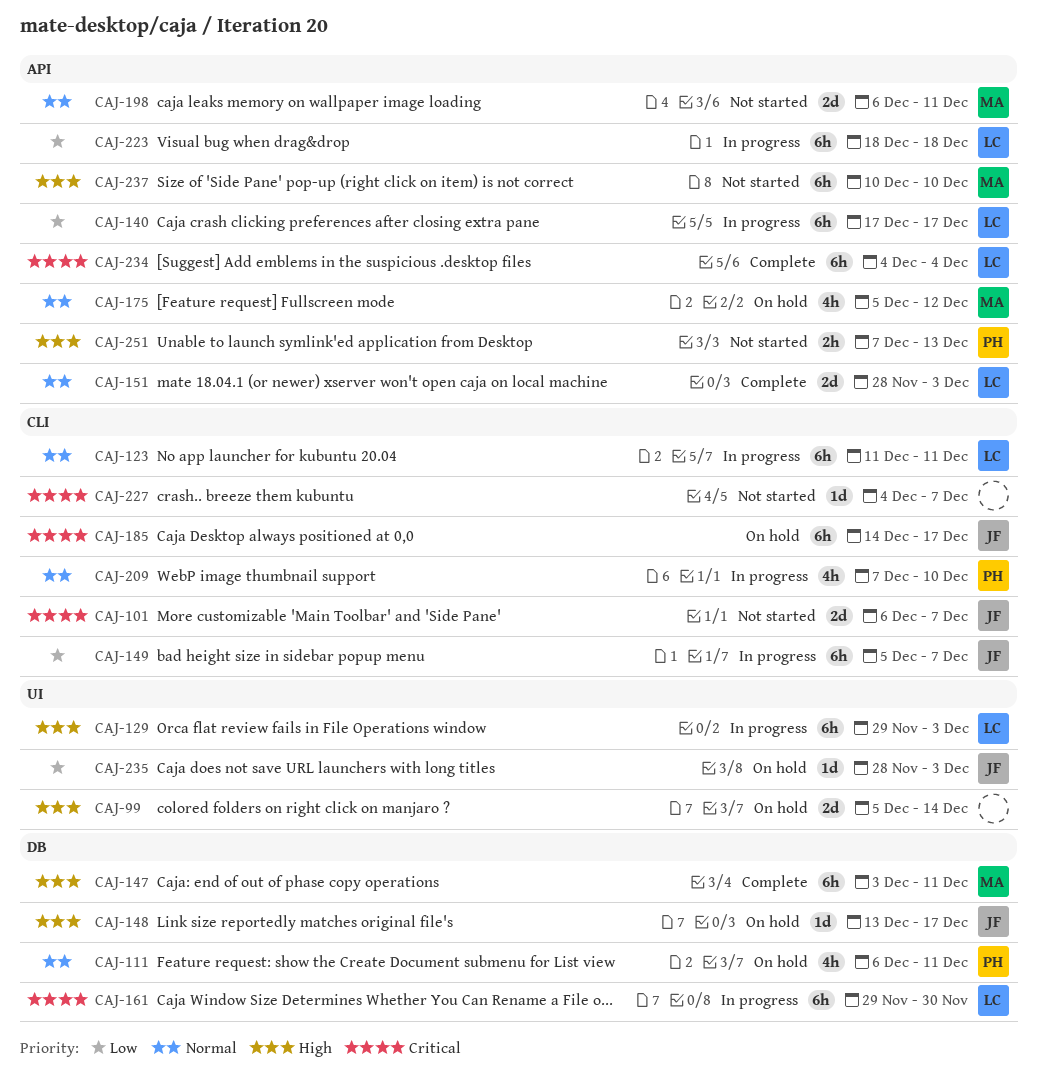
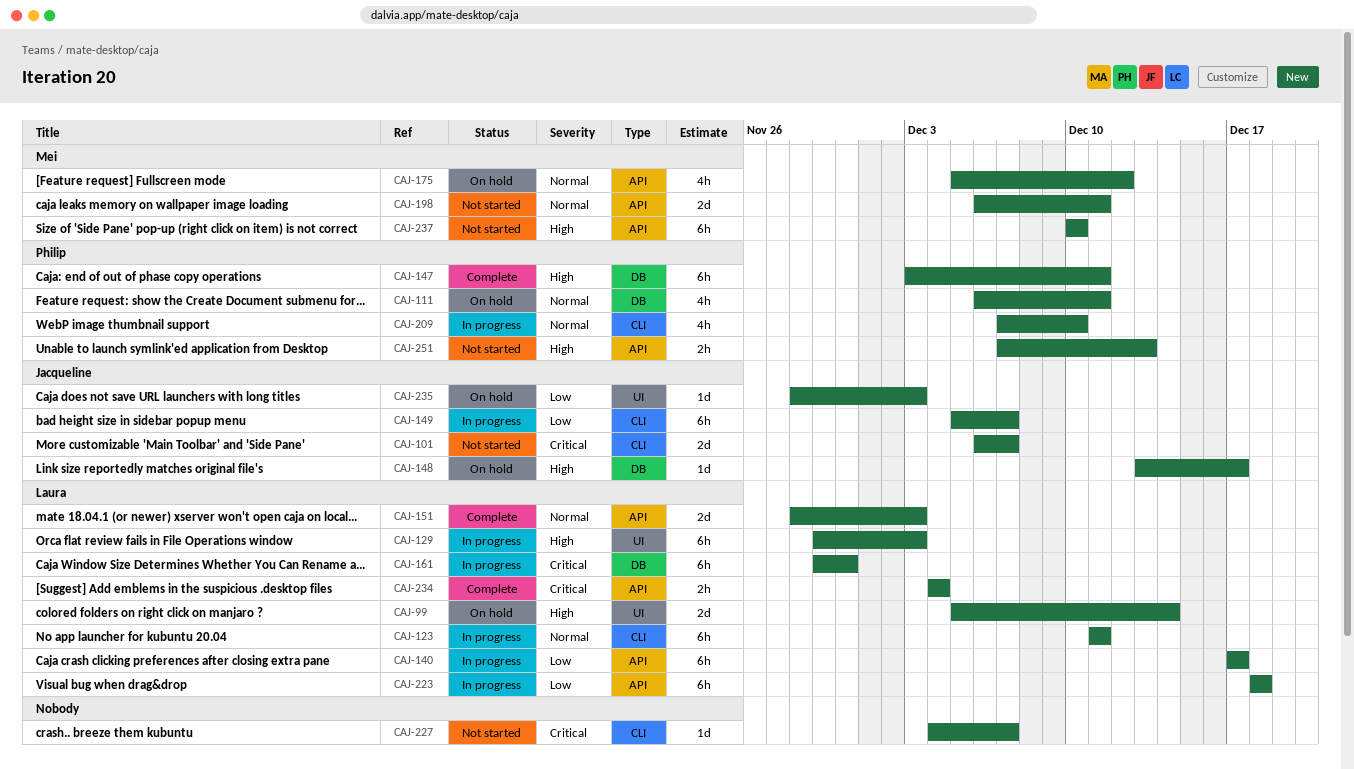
CAJ-99, owner: none -> Laura
CAJ-147, owner: Mei -> Philip
CAJ-185: present -> none
CAJ-234, estimate: 6h -> 2h

